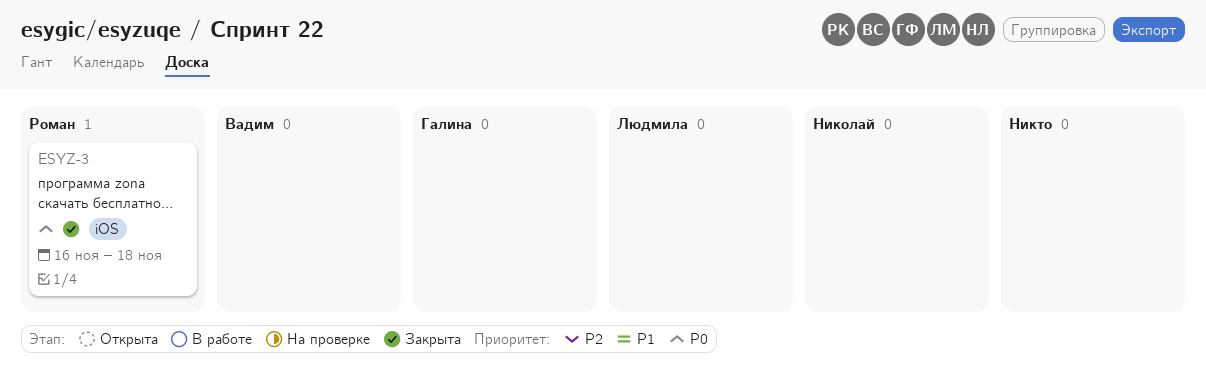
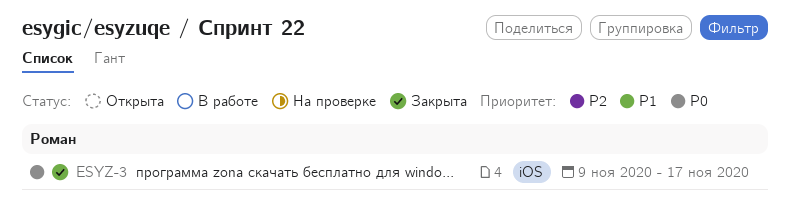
ESYZ-3, start: Nov 16 -> Nov 9
ESYZ-3, due: Nov 18 -> Nov 17

